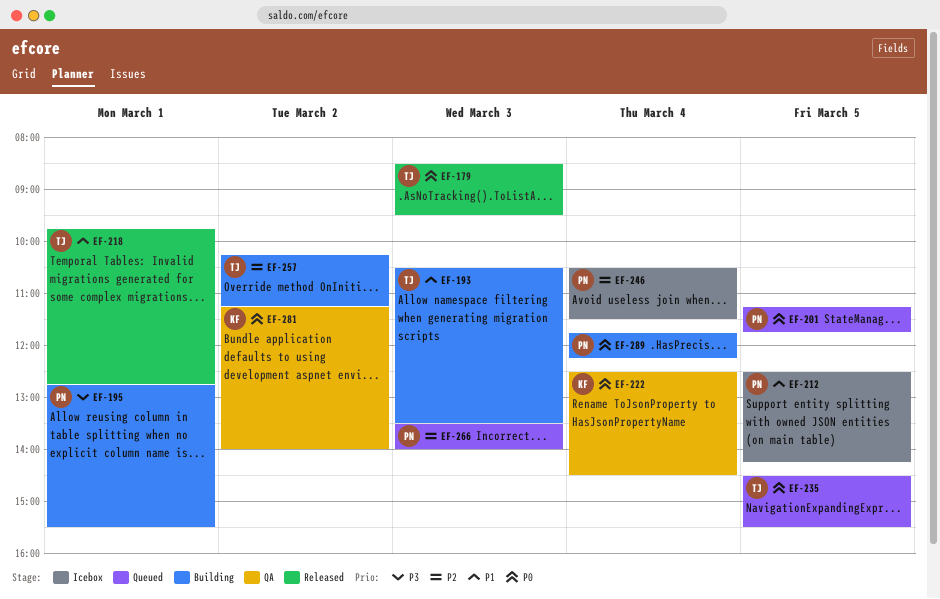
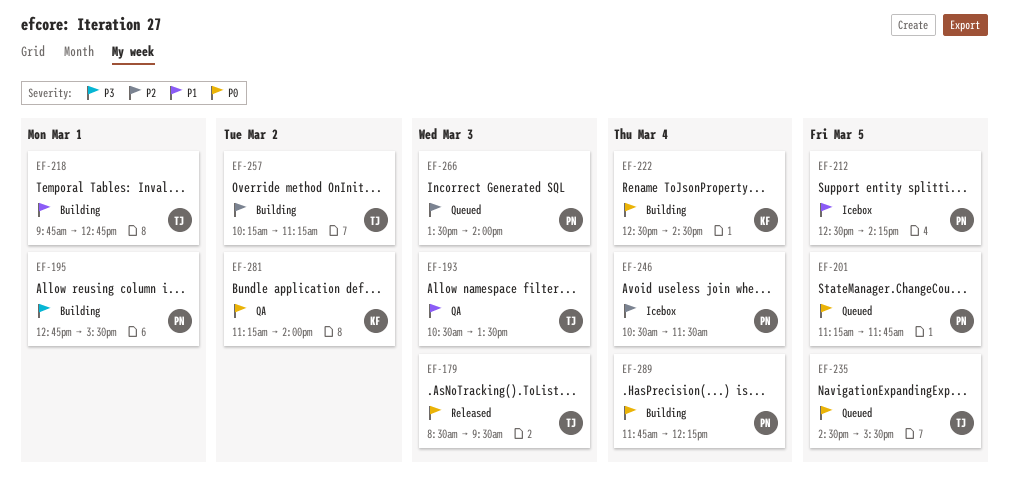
EF-193, status: Building -> QA
EF-218, status: Released -> Building
EF-222, status: QA -> Building

